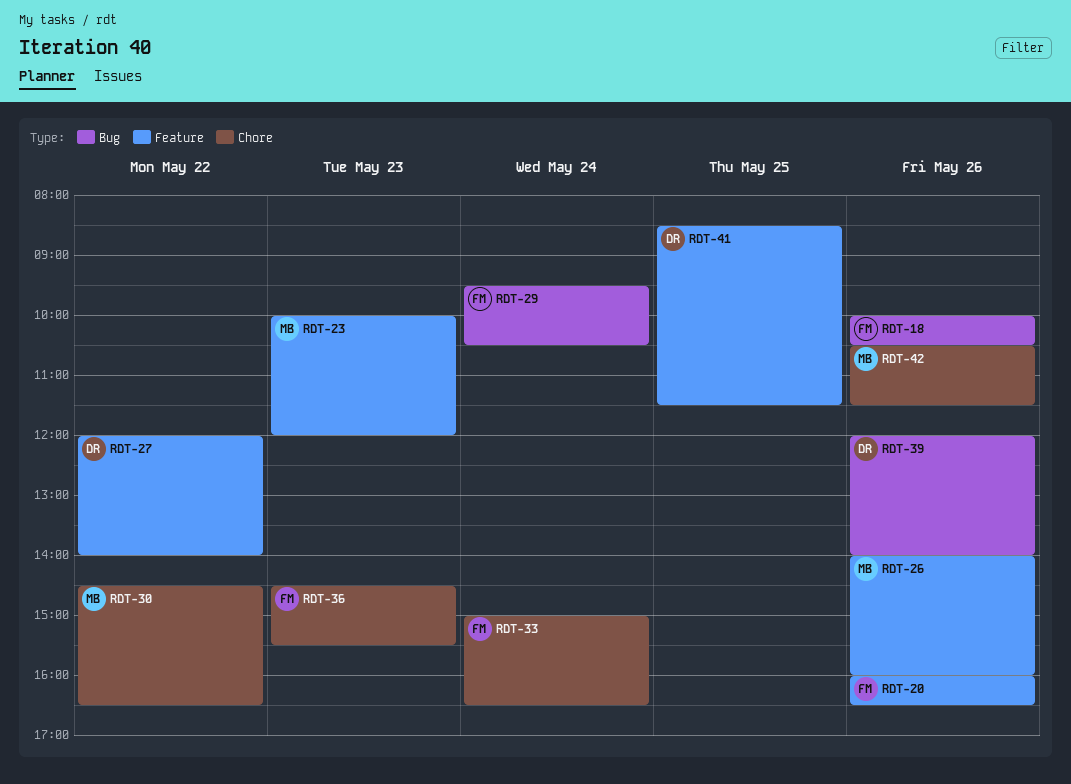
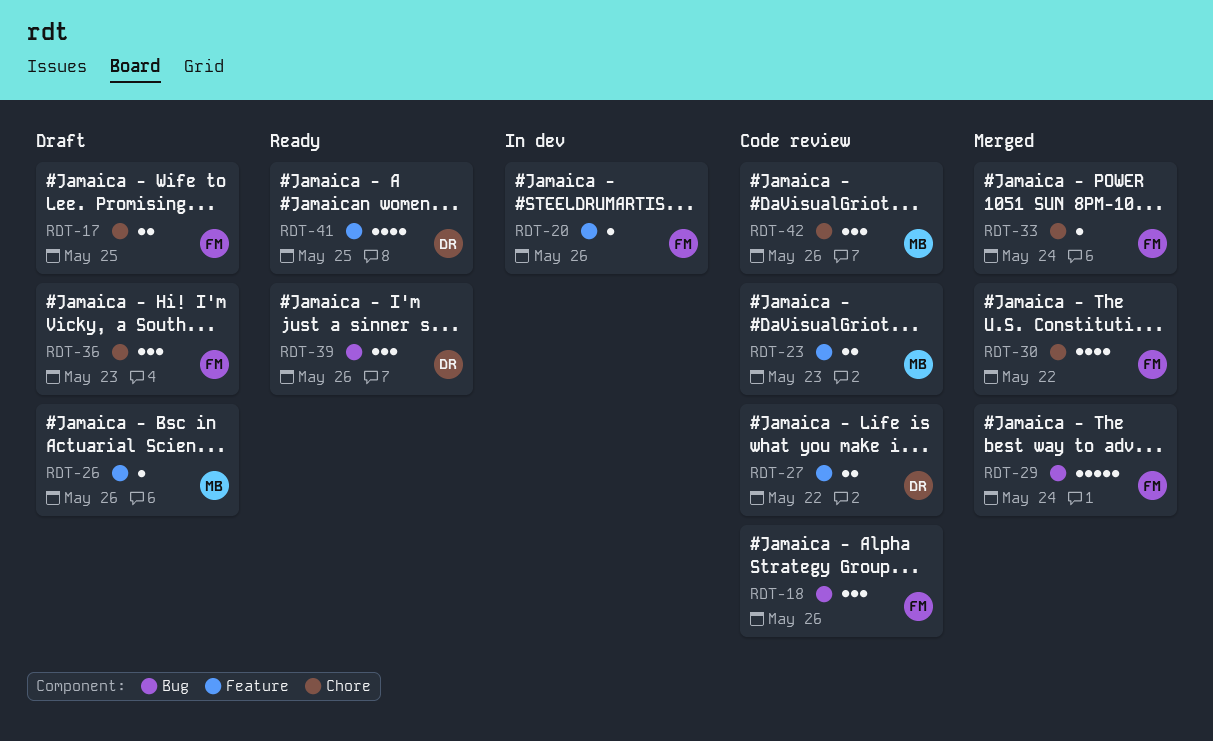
RDT-17: none -> present
RDT-30, owner: MB -> FM

